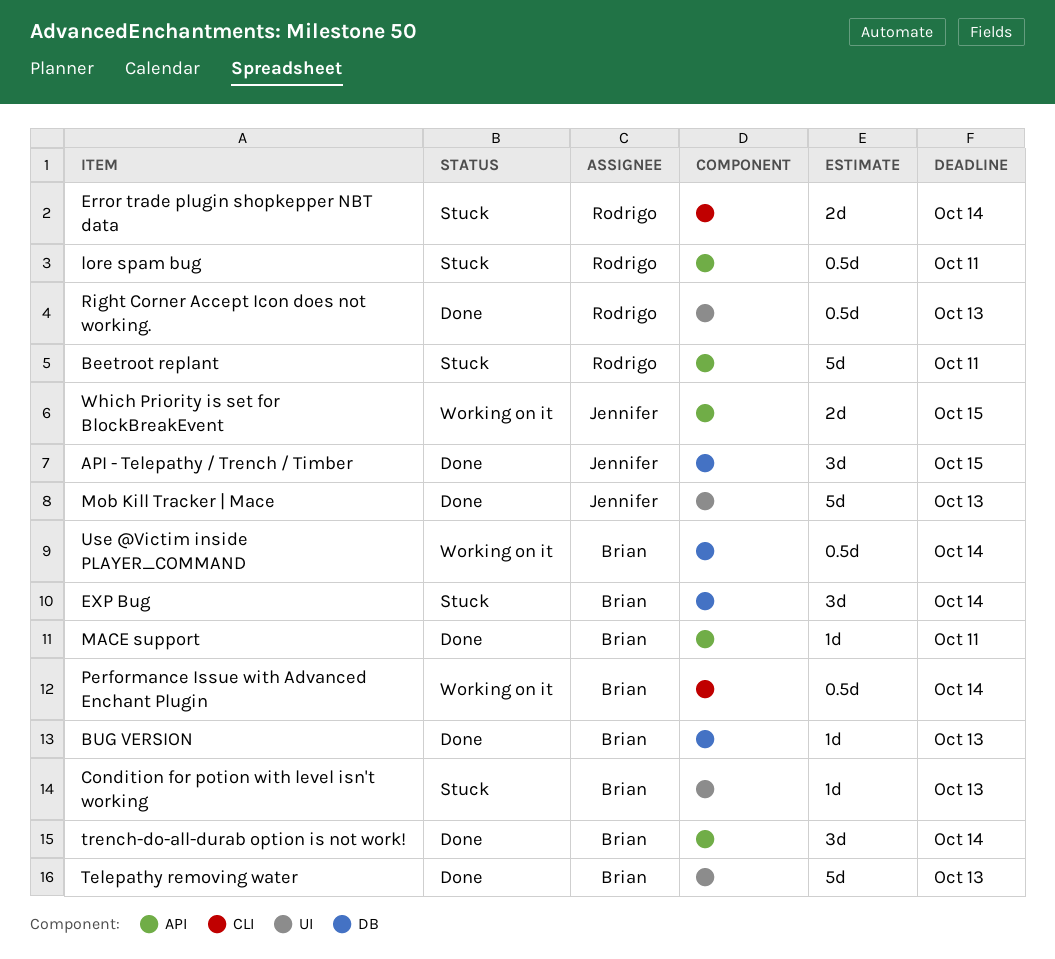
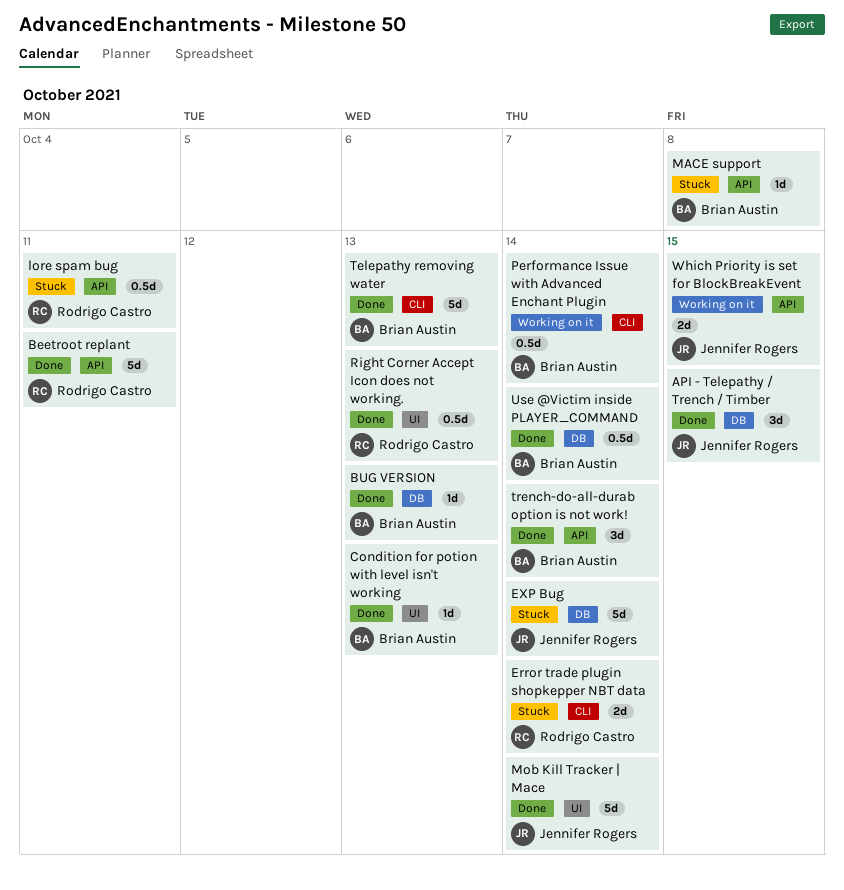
Beetroot replant, status: Stuck -> Done
Condition for potion with level isn't working, status: Stuck -> Done
EXP Bug, owner: Brian Austin -> Jennifer Rogers
EXP Bug, estimate: 3d -> 5d
MACE support, status: Done -> Stuck
MACE support, due: Oct 11 -> Oct 8
Mob Kill Tracker | Mace, due: Oct 13 -> Oct 14
Telepathy removing water, label: UI -> CLI
Use @Victim inside PLAYER_COMMAND, status: Working on it -> Done

